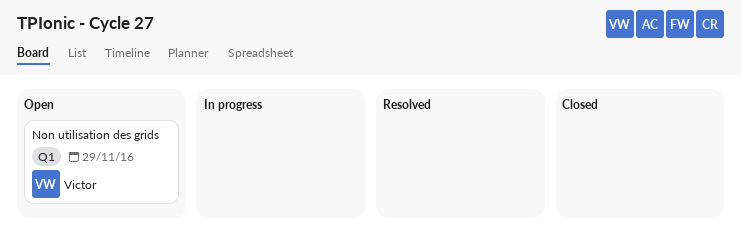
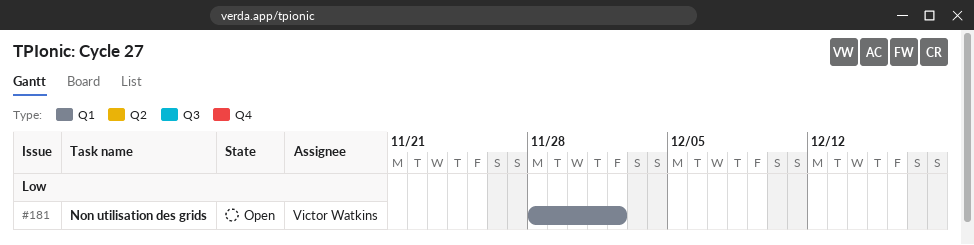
Non utilisation des grids, due: Nov 29 -> Dec 2

